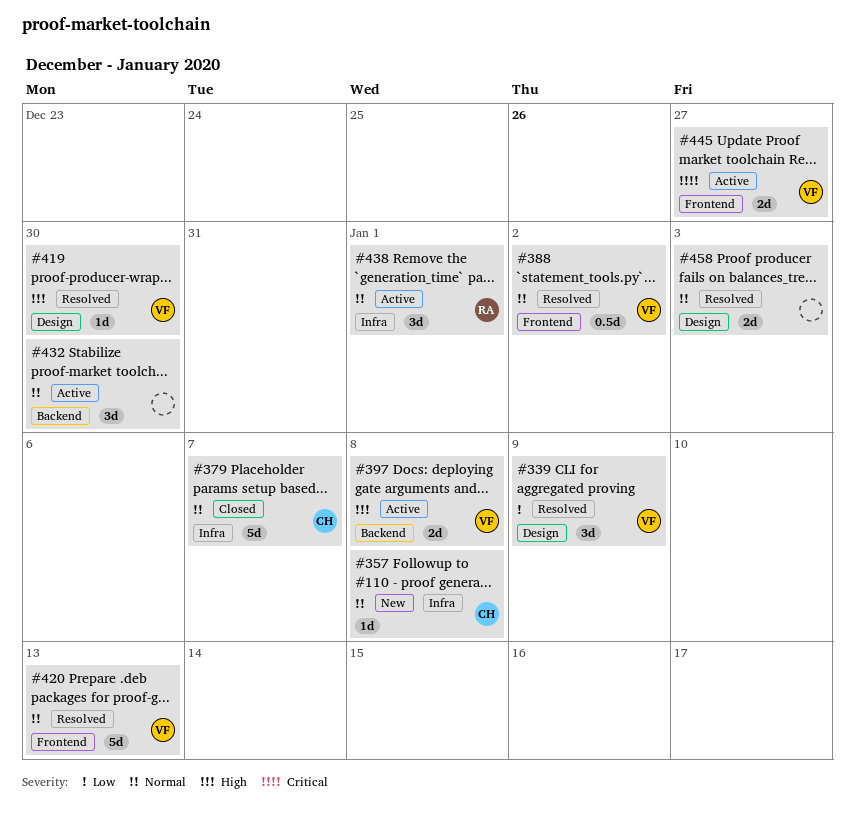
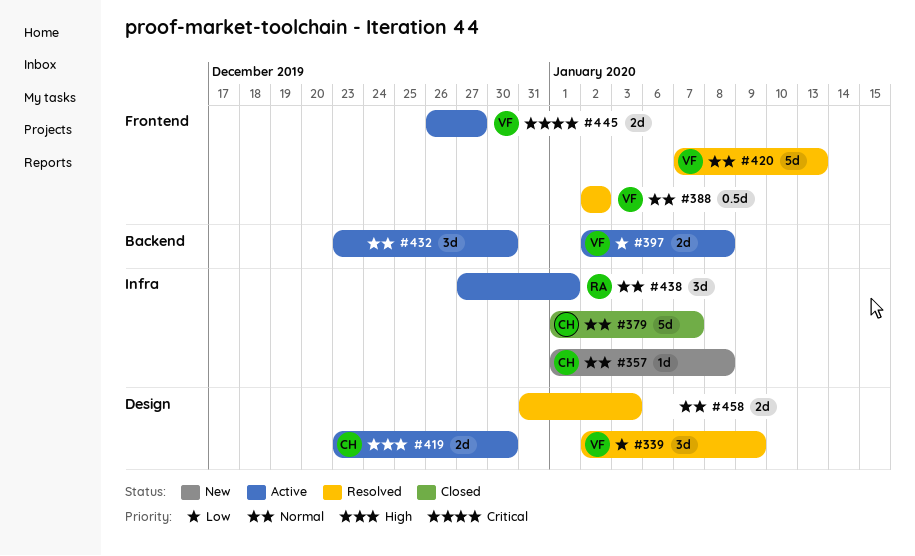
#397, priority: High -> Low
#419, status: Resolved -> Active
#419, owner: VF -> CH
#419, estimate: 1d -> 2d

